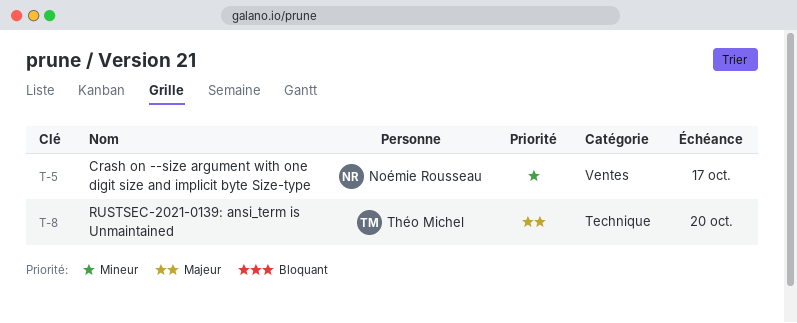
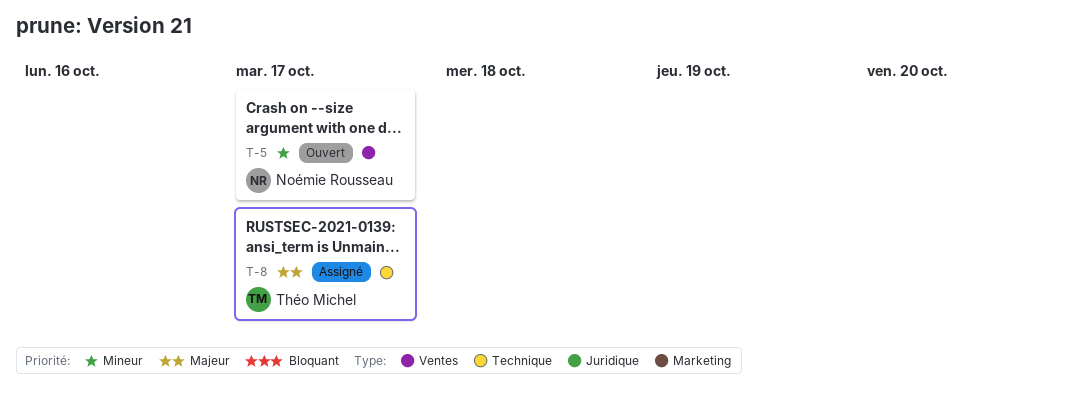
T-8, due: Oct 20 -> Oct 17

